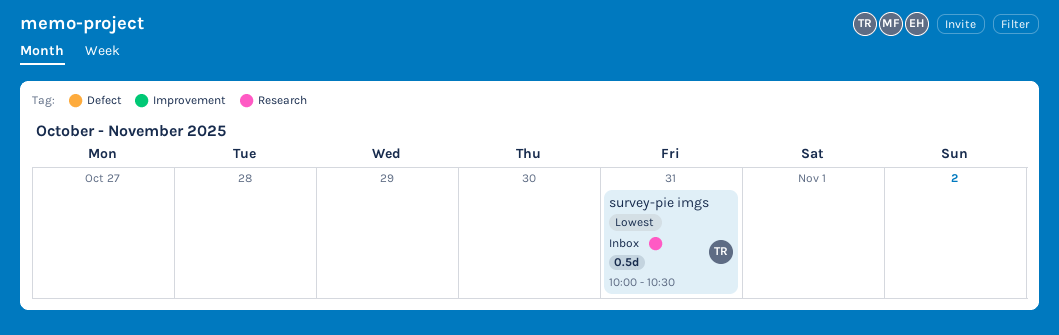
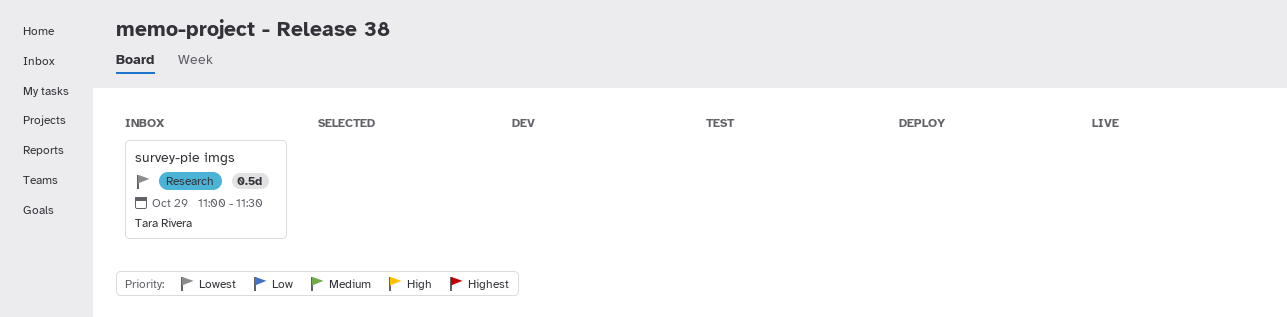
survey-pie imgs, day: Oct 31 -> Oct 29
survey-pie imgs, begins: 10:00 -> 11:00
survey-pie imgs, ends: 10:30 -> 11:30

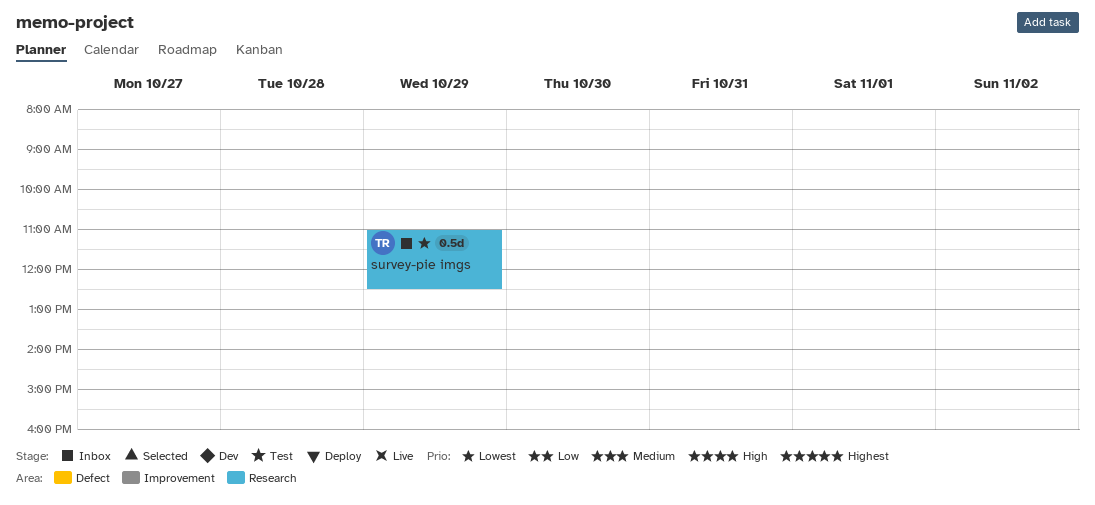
survey-pie imgs, ends: 11:30 -> 12:30

